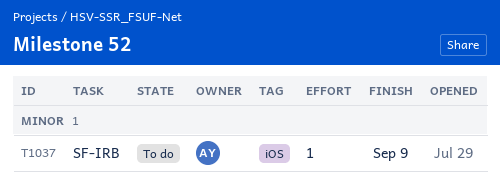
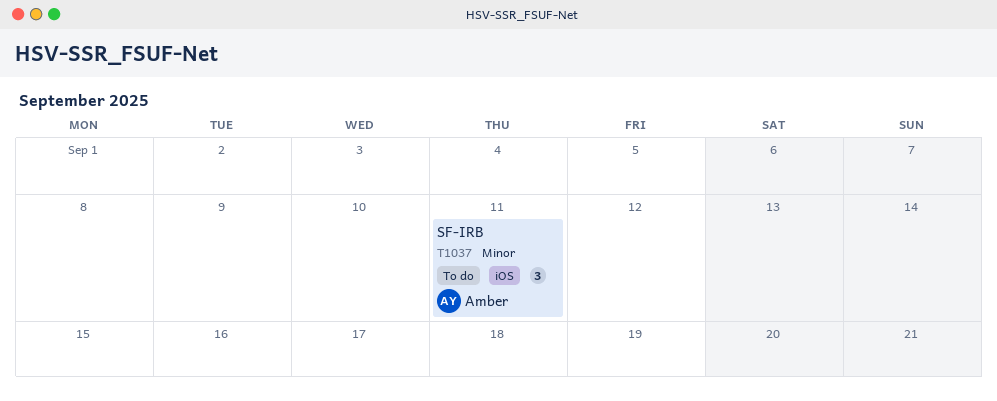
T1037, estimate: 1 -> 3
T1037, due: Sep 9 -> Sep 11

